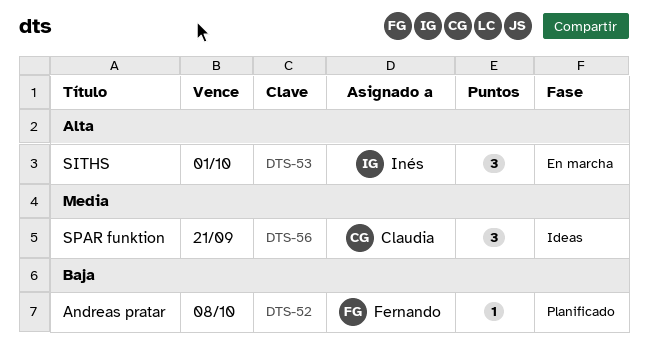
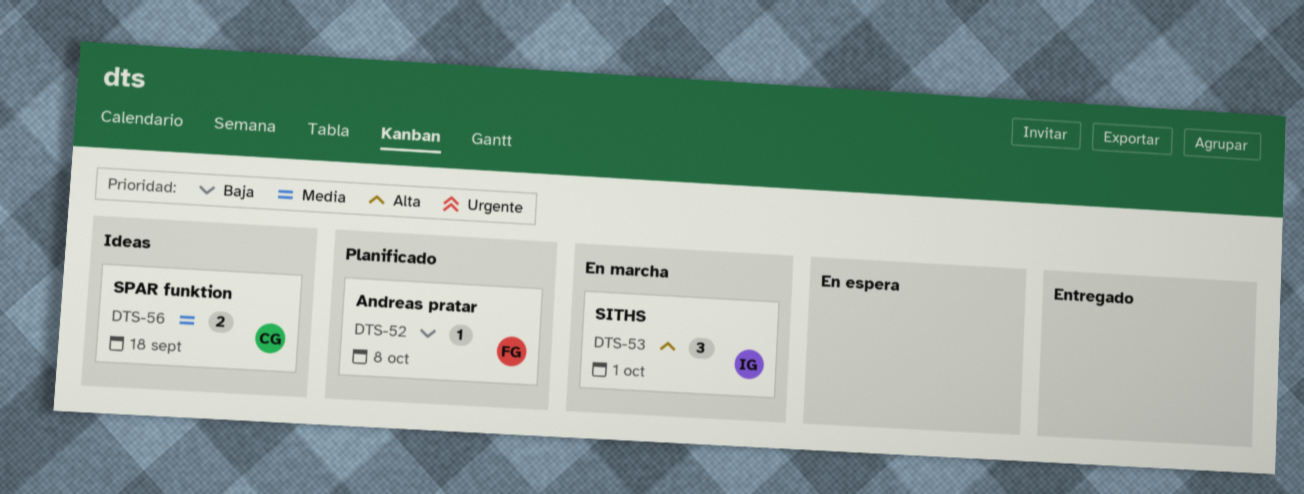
DTS-56, estimate: 3 -> 2
DTS-56, due: Sep 21 -> Sep 18

